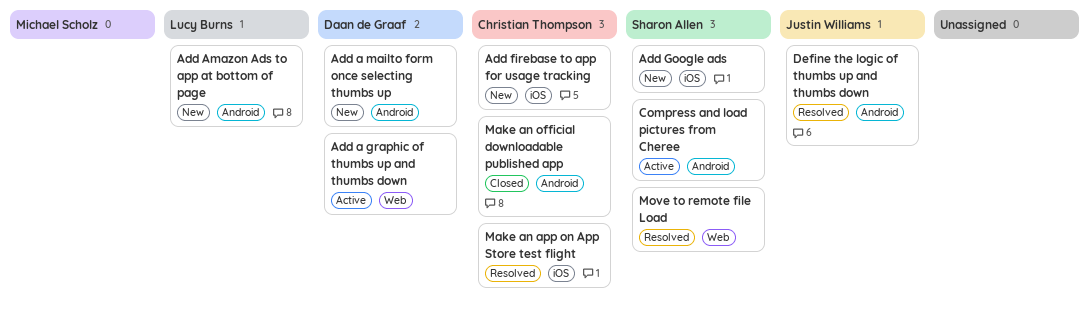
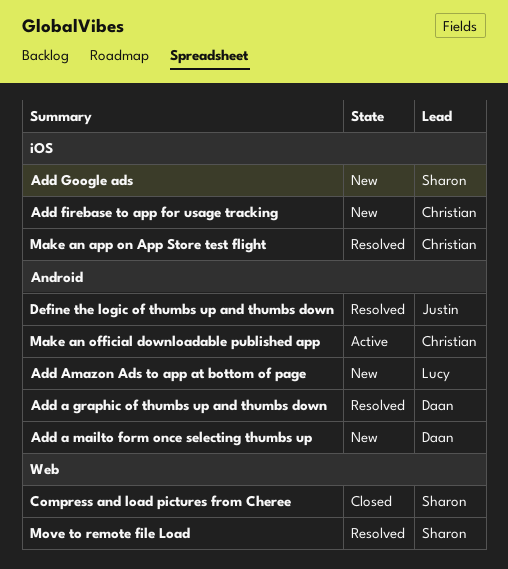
Add a graphic of thumbs up and thumbs down, status: Active -> Resolved
Add a graphic of thumbs up and thumbs down, label: Web -> Android
Compress and load pictures from Cheree, status: Active -> Closed
Compress and load pictures from Cheree, label: Android -> Web
Make an official downloadable published app, status: Closed -> Active

